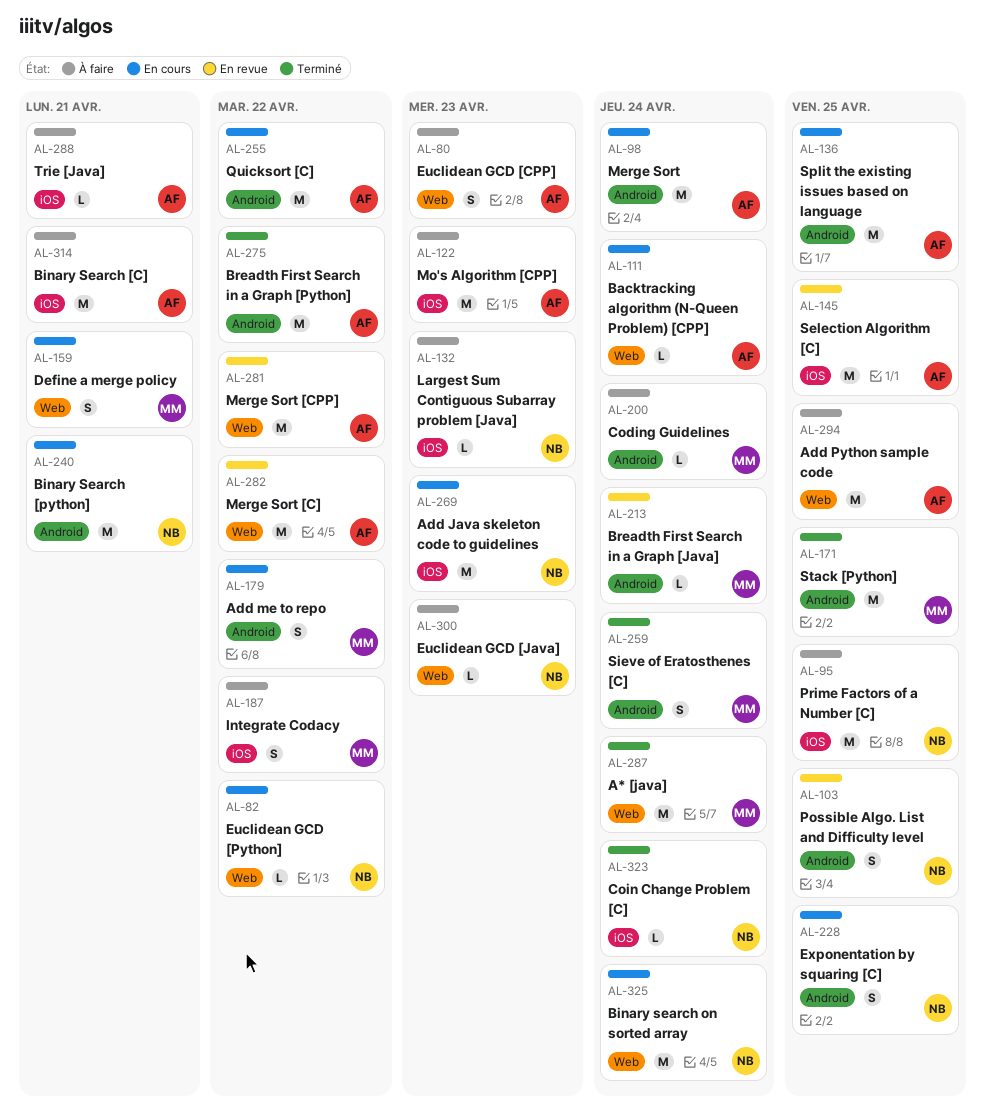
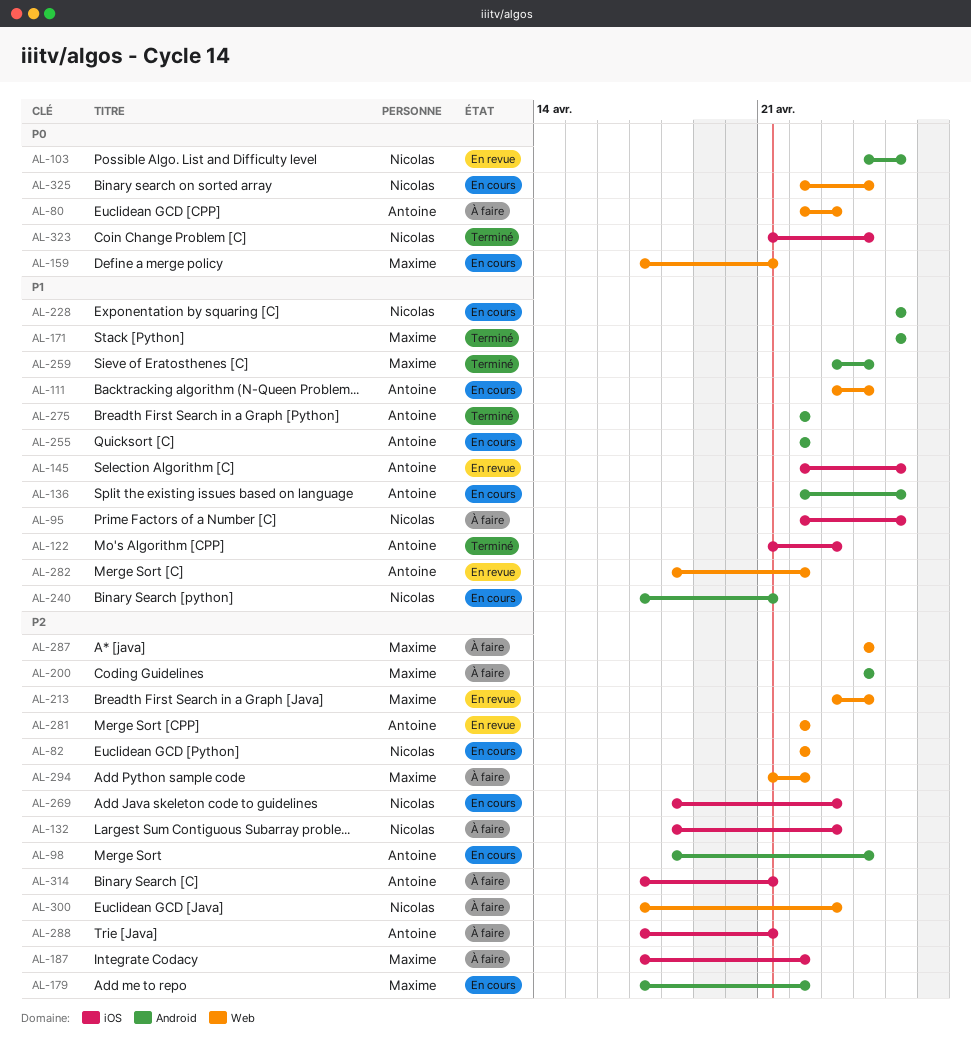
AL-122, status: À faire -> Terminé
AL-213, label: Android -> Web
AL-287, status: Terminé -> À faire
AL-294, owner: Antoine -> Maxime
AL-294, due: Apr 25 -> Apr 22

